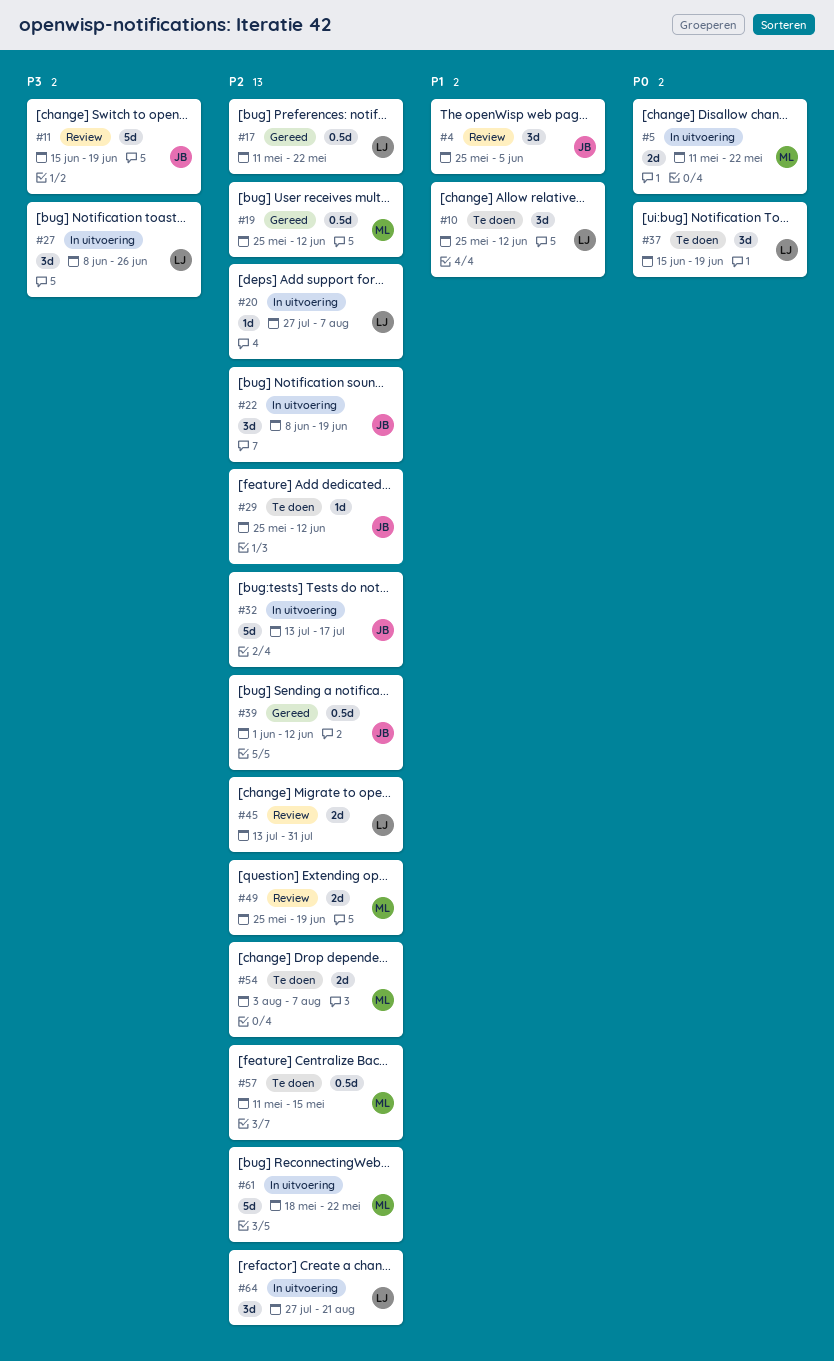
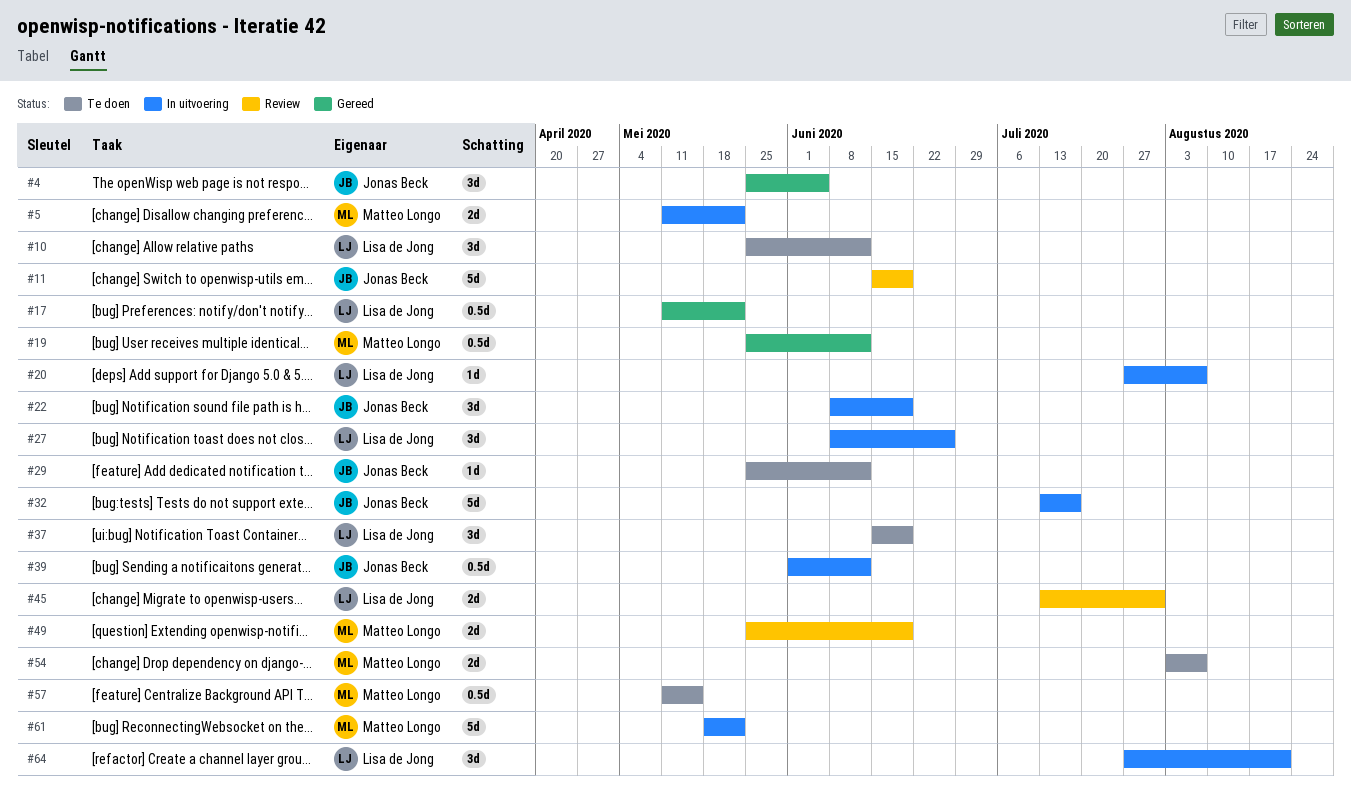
#4, status: Review -> Gereed
#39, status: Gereed -> In uitvoering

